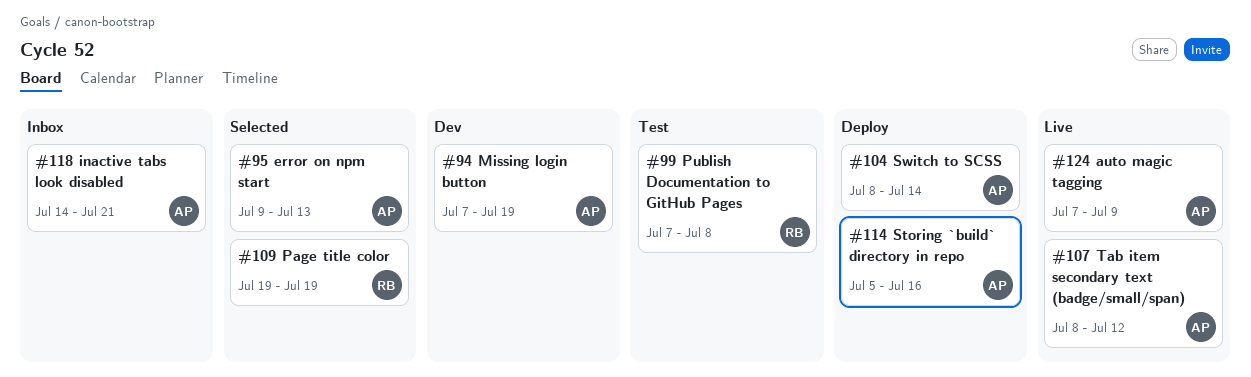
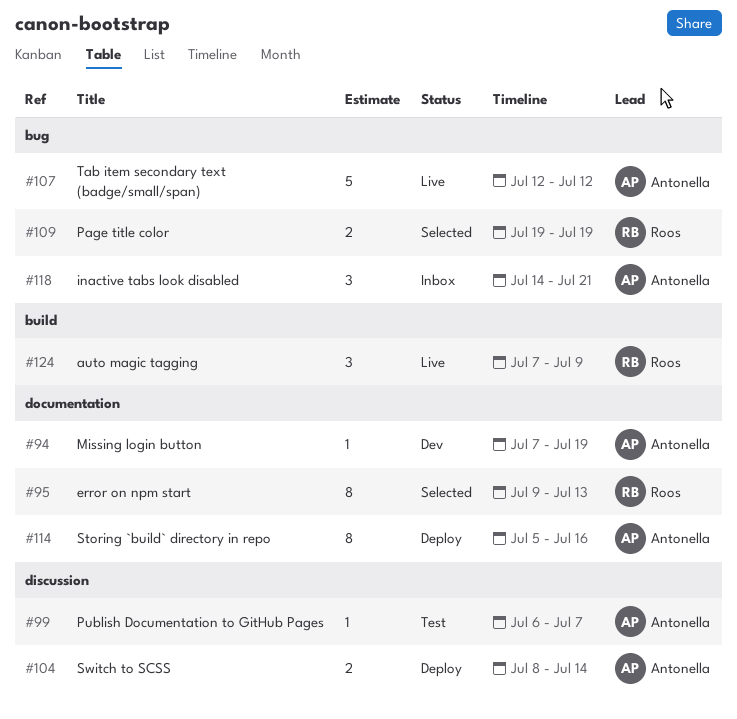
#95, owner: Antonella -> Roos
#99, owner: Roos -> Antonella
#99, start: Jul 7 -> Jul 6
#99, due: Jul 8 -> Jul 7
#107, start: Jul 8 -> Jul 12
#124, owner: Antonella -> Roos

